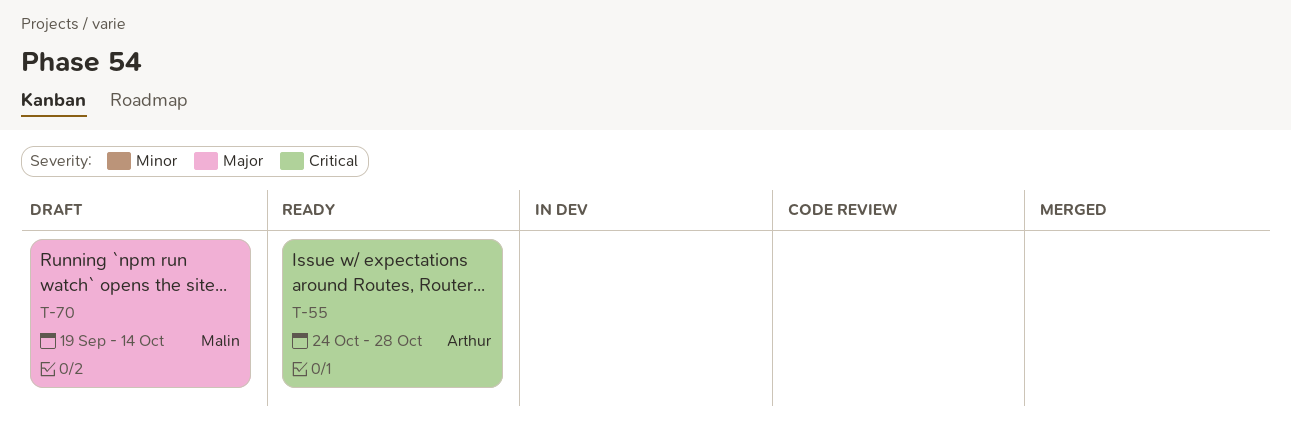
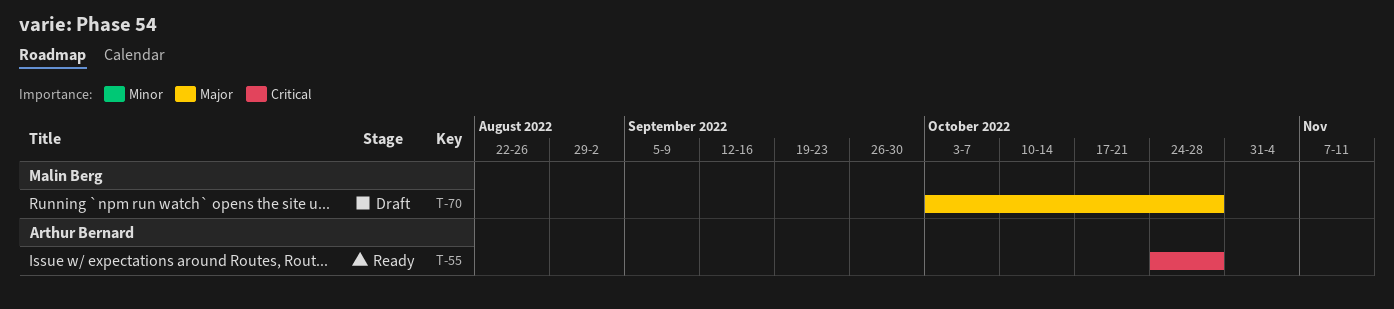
T-70, start: Sep 19 -> Oct 3
T-70, due: Oct 14 -> Oct 28

